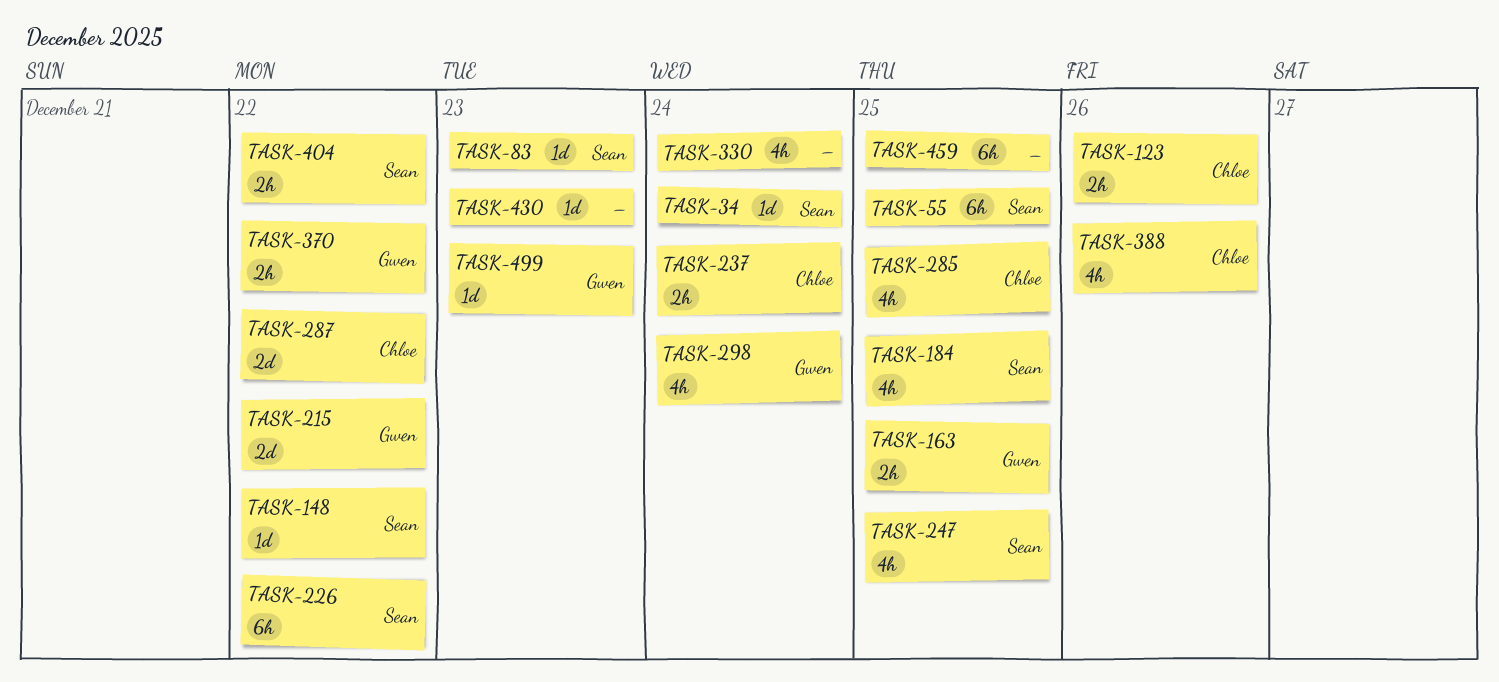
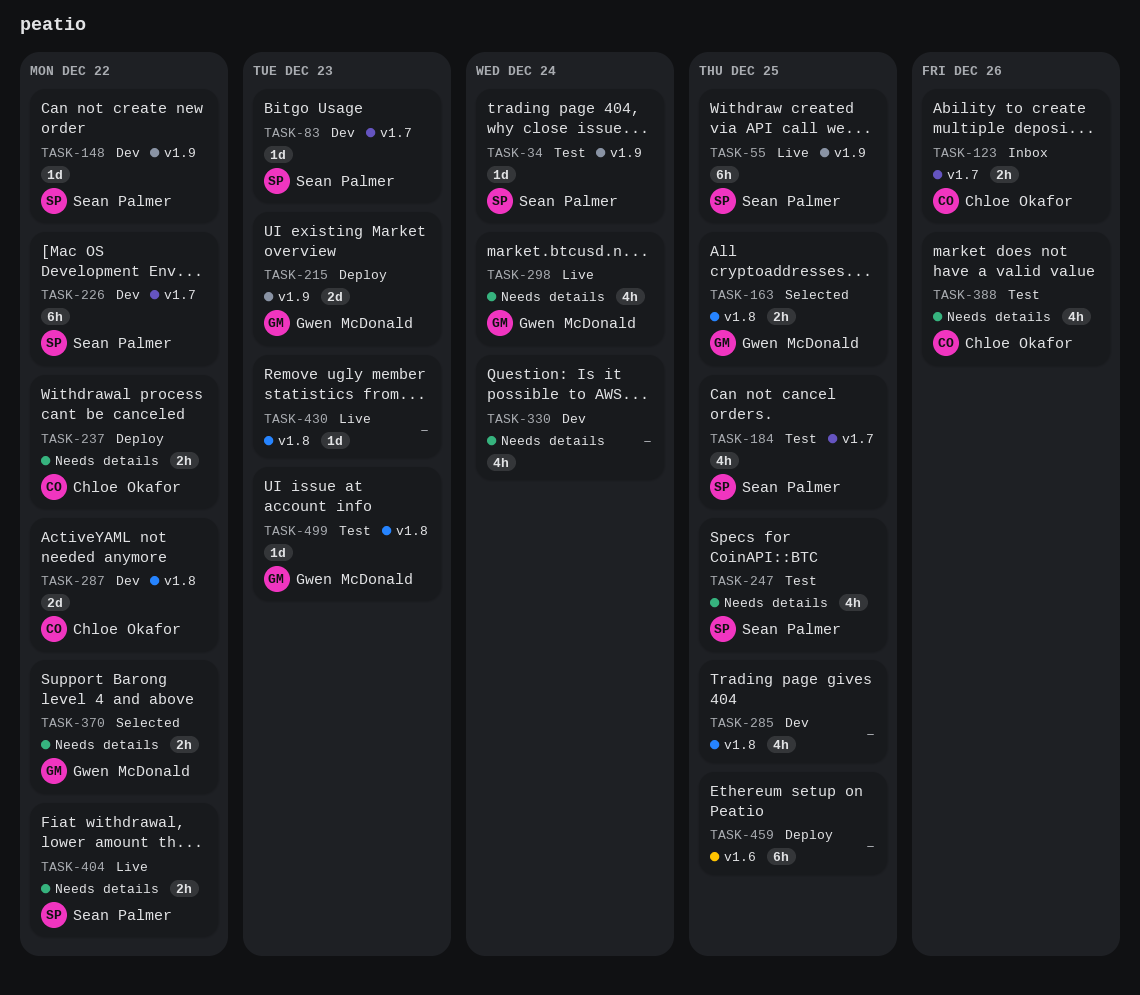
TASK-215, due: Dec 22 -> Dec 23
TASK-237, due: Dec 24 -> Dec 22
TASK-285, owner: Chloe Okafor -> none

